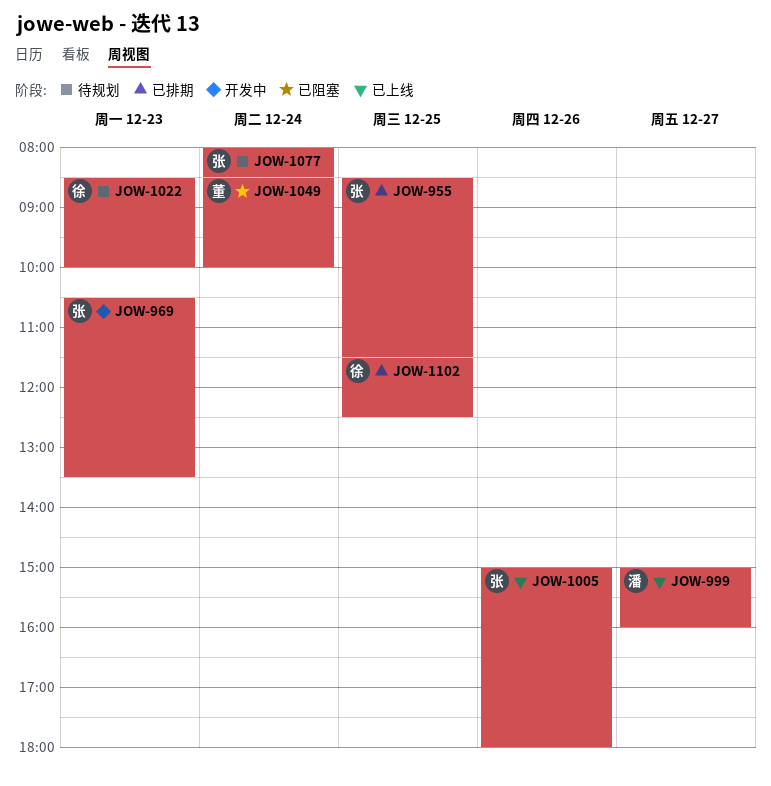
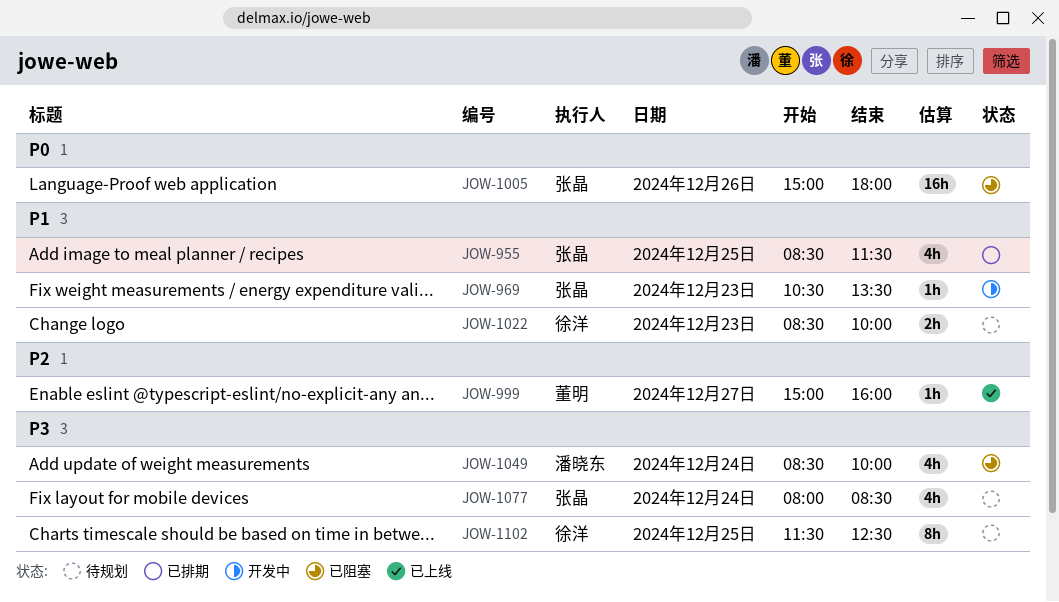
JOW-999, owner: 潘晓东 -> 董明
JOW-1005, status: 已上线 -> 已阻塞
JOW-1049, owner: 董明 -> 潘晓东
JOW-1102, status: 已排期 -> 待规划

